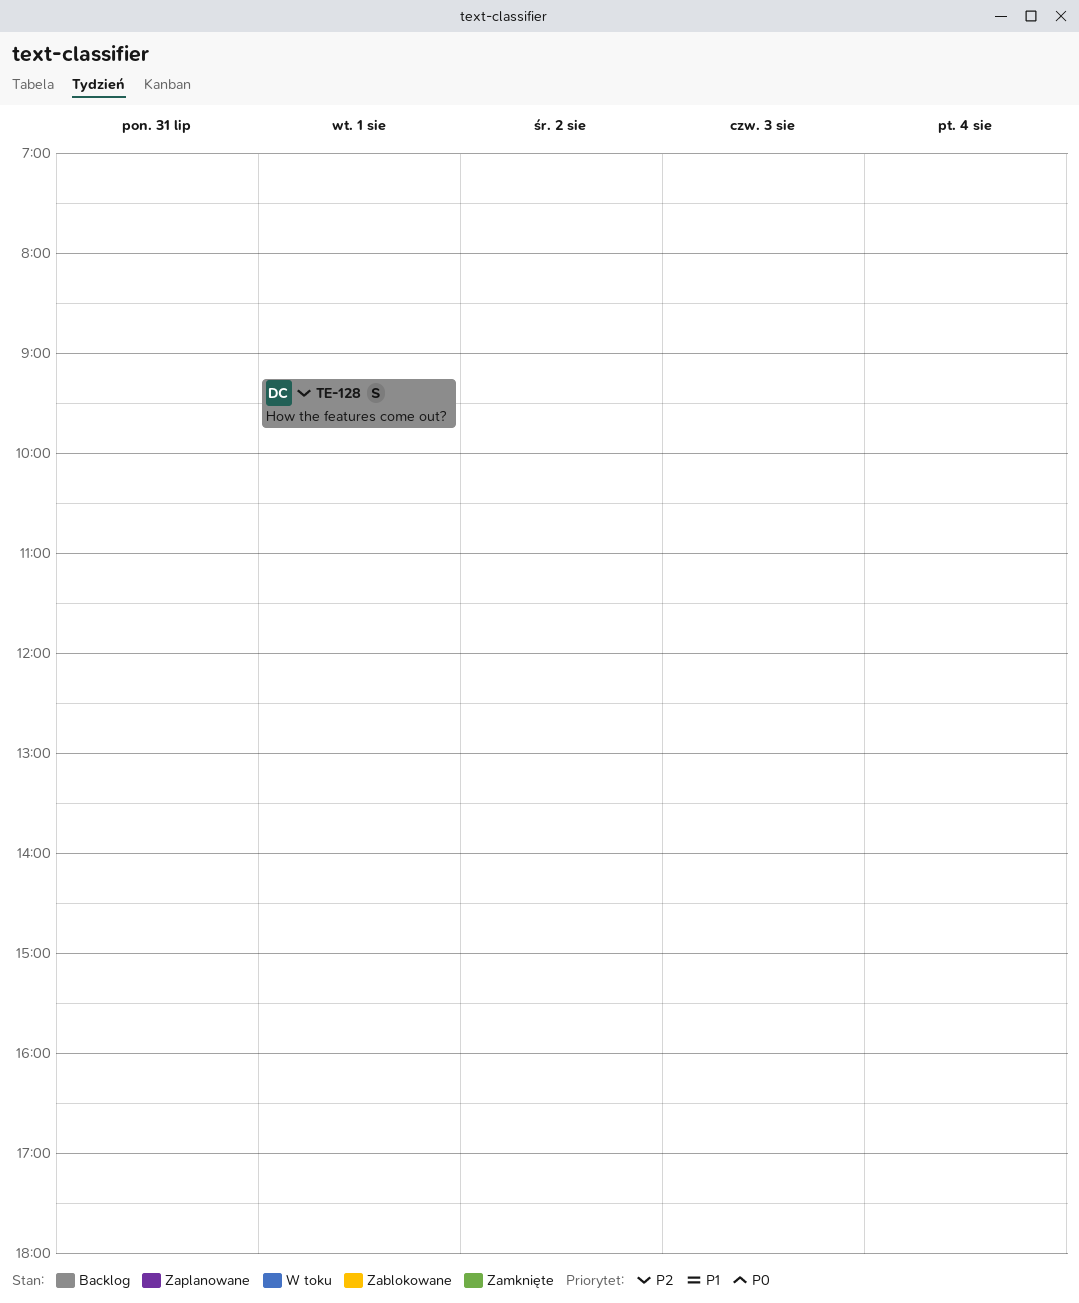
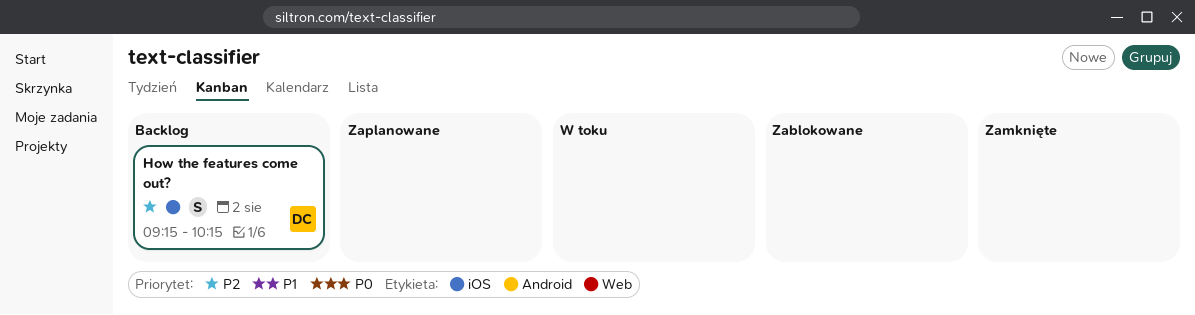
How the features come out?, day: Aug 1 -> Aug 2
How the features come out?, ends: 09:45 -> 10:15

